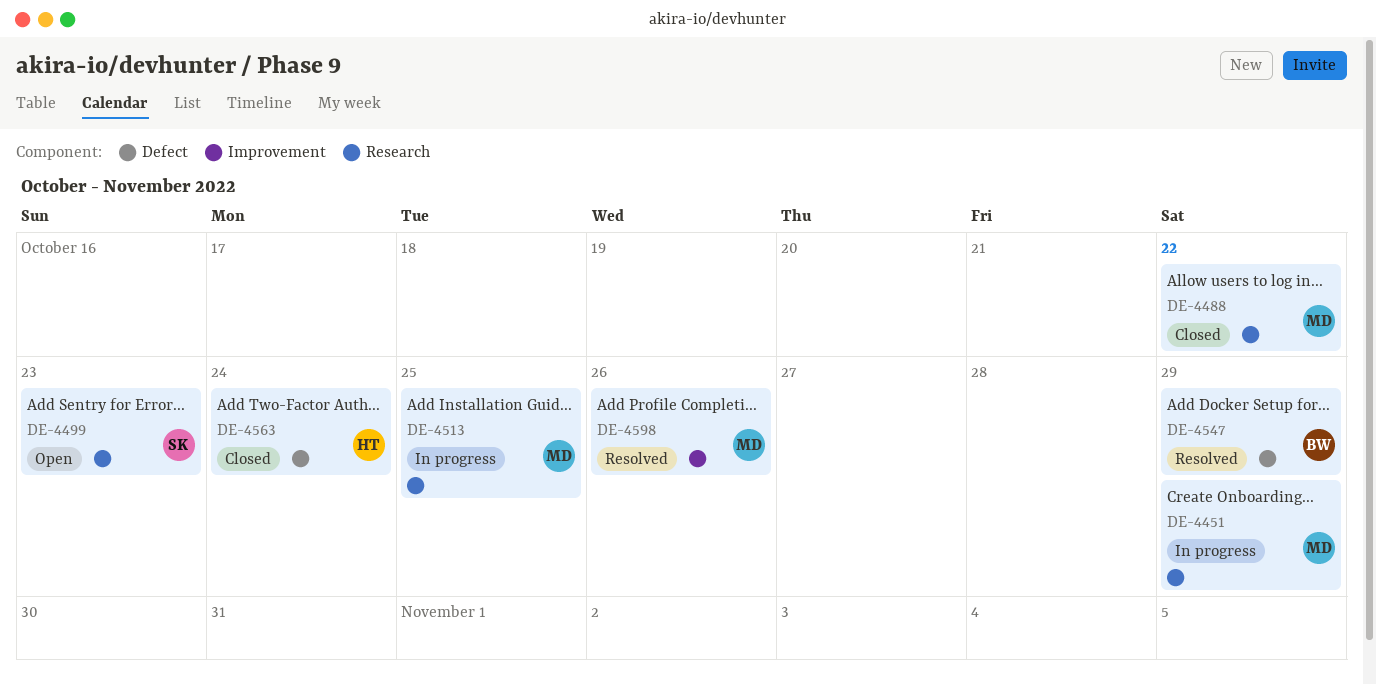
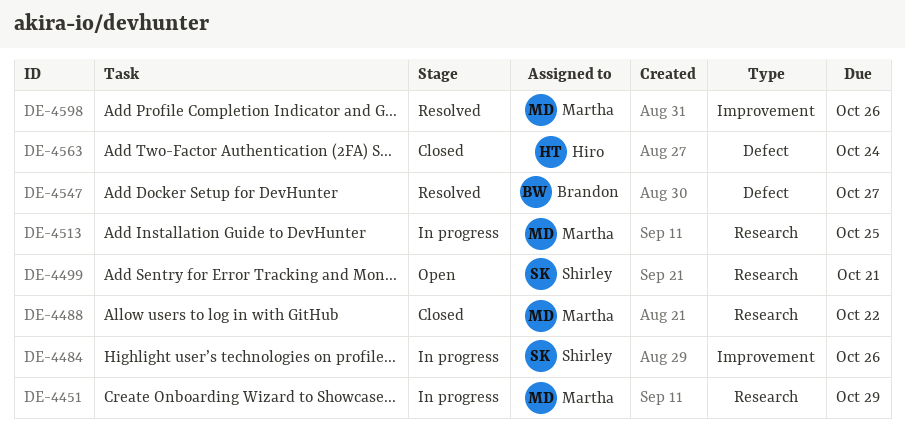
DE-4484: none -> present
DE-4499, due: Oct 23 -> Oct 21
DE-4547, due: Oct 29 -> Oct 27

